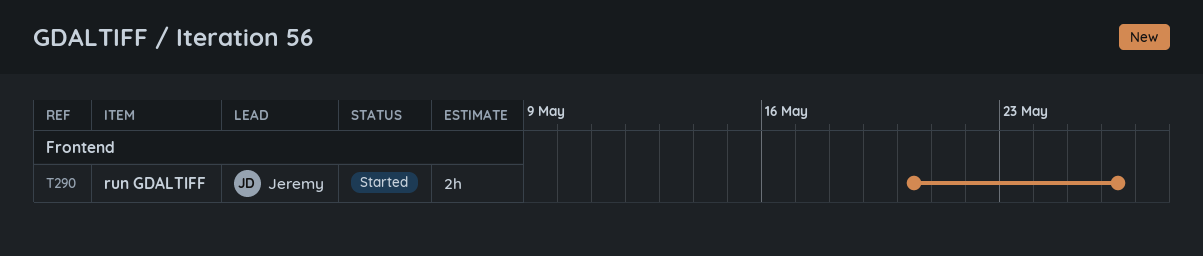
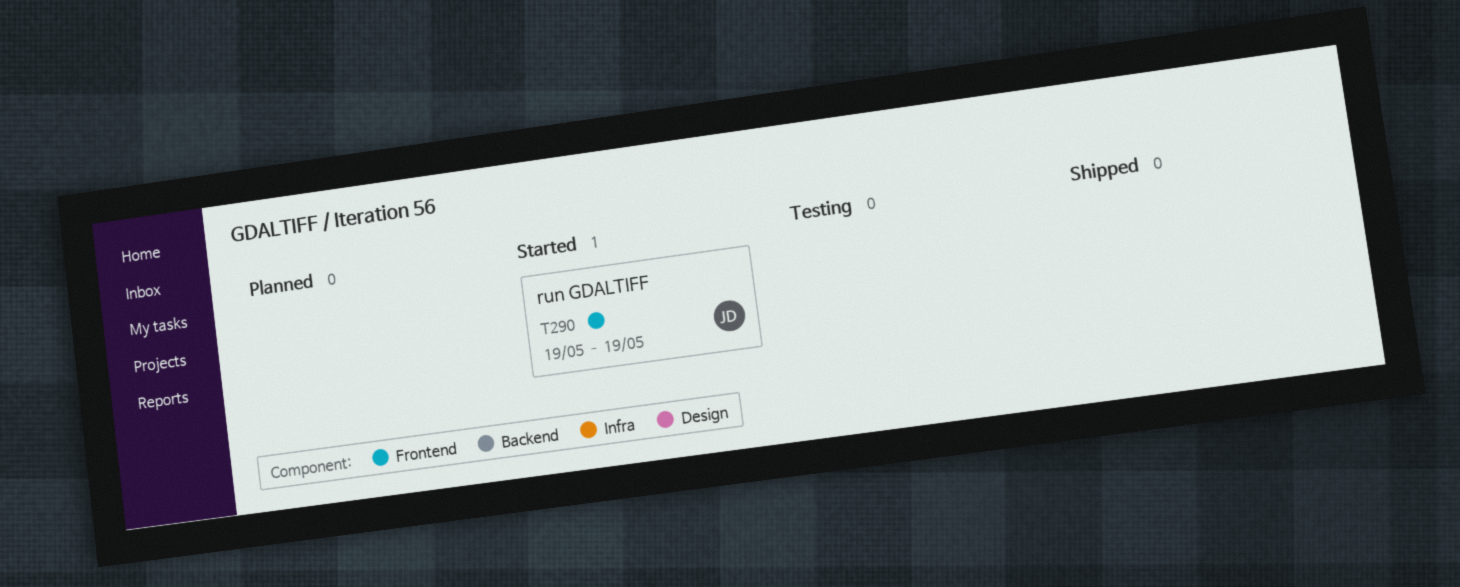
T290, start: May 20 -> May 19
T290, due: May 26 -> May 19

